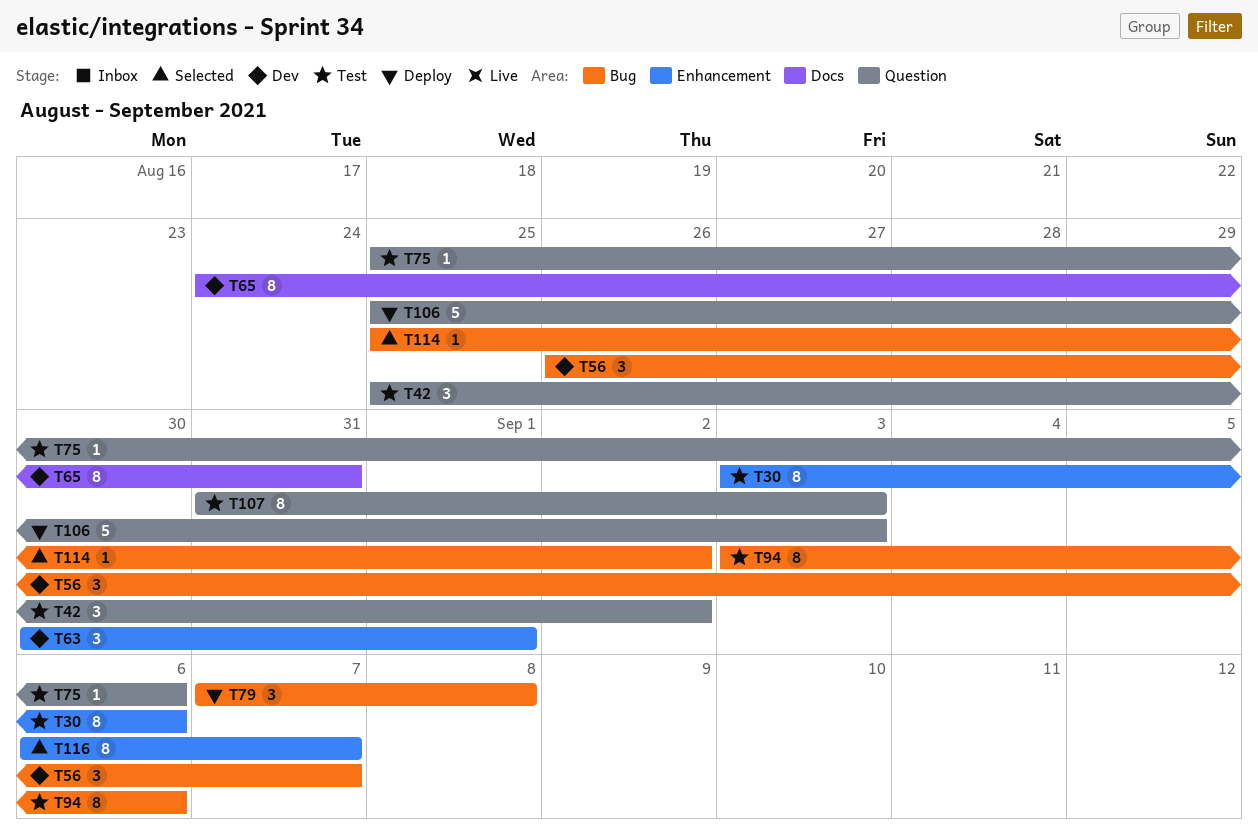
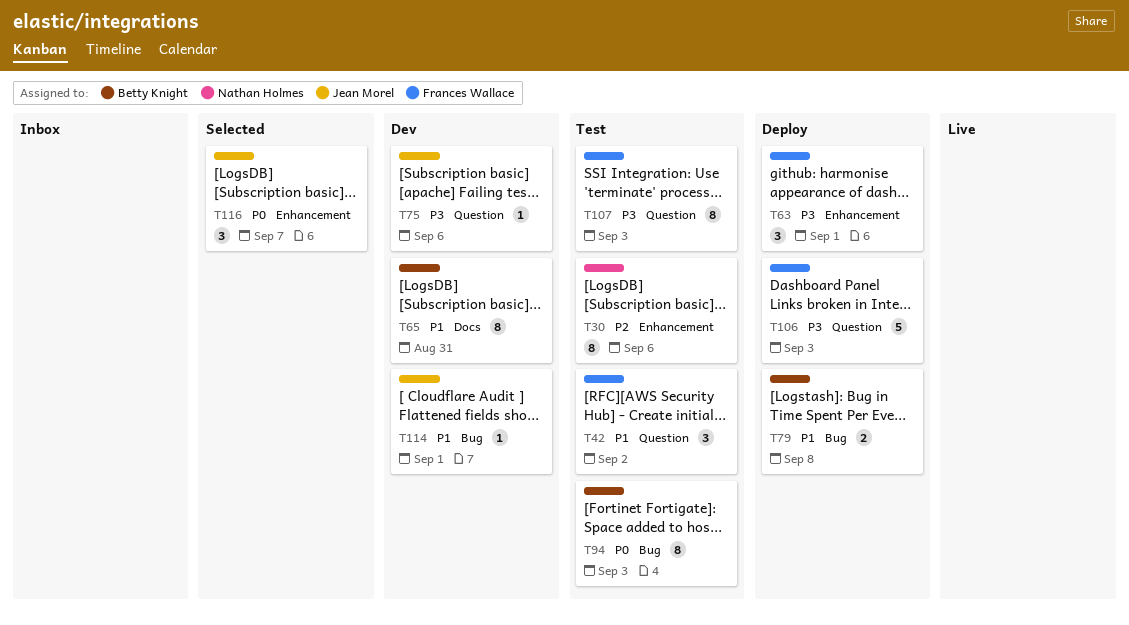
T56: present -> none
T63, status: Dev -> Deploy
T75, status: Test -> Dev
T79, estimate: 3 -> 2
T94, due: Sep 6 -> Sep 3
T114, status: Selected -> Dev
T114, due: Sep 2 -> Sep 1
T116, estimate: 8 -> 3

